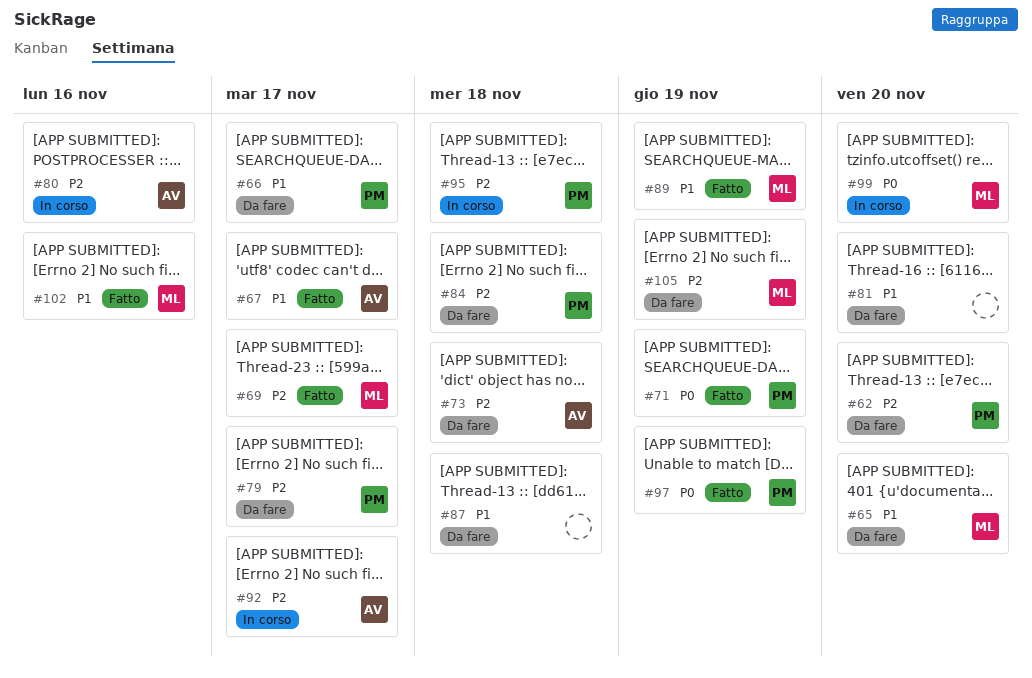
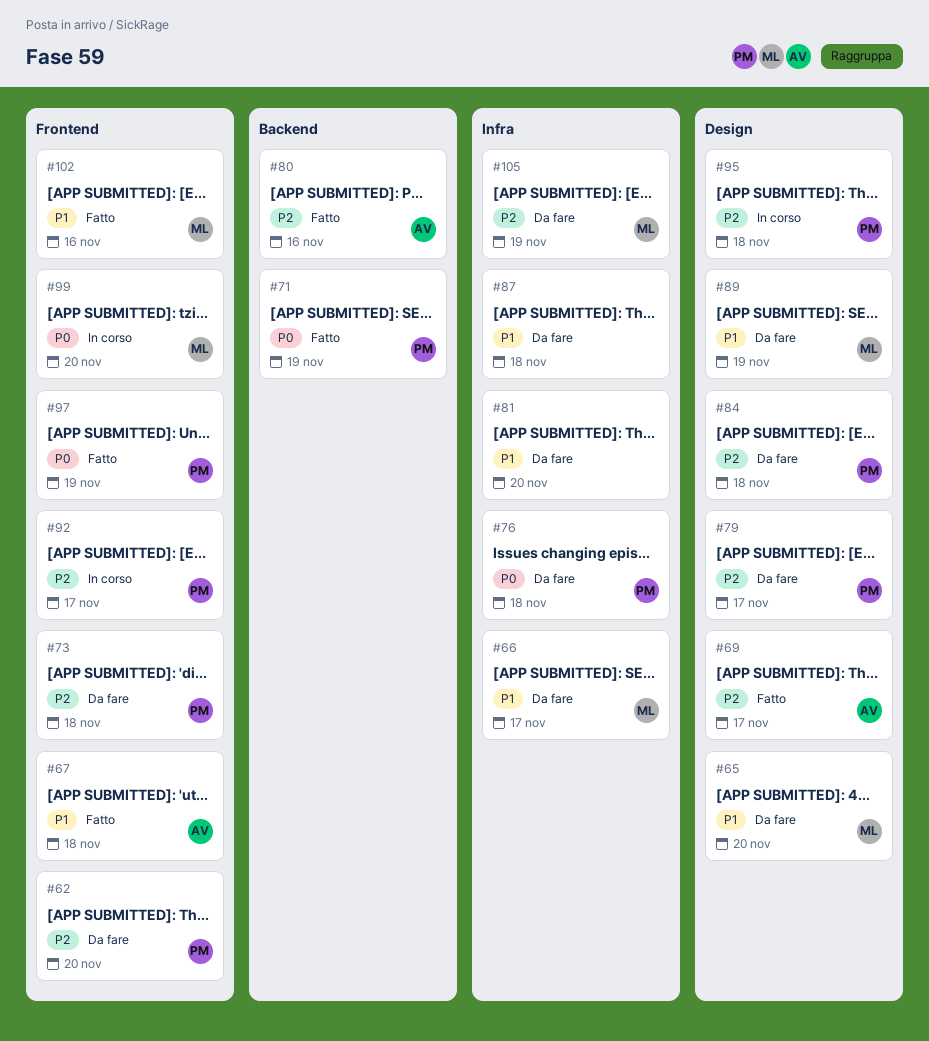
#66, owner: PM -> ML
#67, due: Nov 17 -> Nov 18
#69, owner: ML -> AV
#73, owner: AV -> PM
#76: none -> present
#80, status: In corso -> Fatto
#89, status: Fatto -> Da fare
#92, owner: AV -> PM

